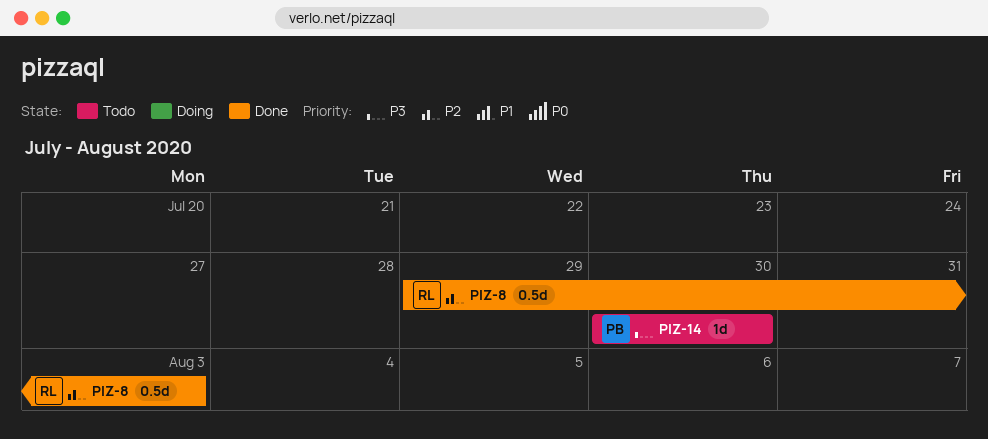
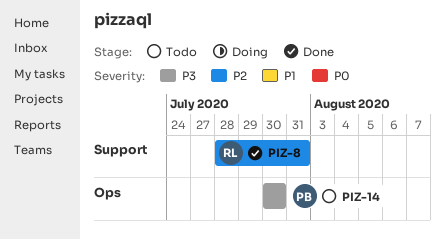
PIZ-8, start: Jul 29 -> Jul 28
PIZ-8, due: Aug 3 -> Jul 31

